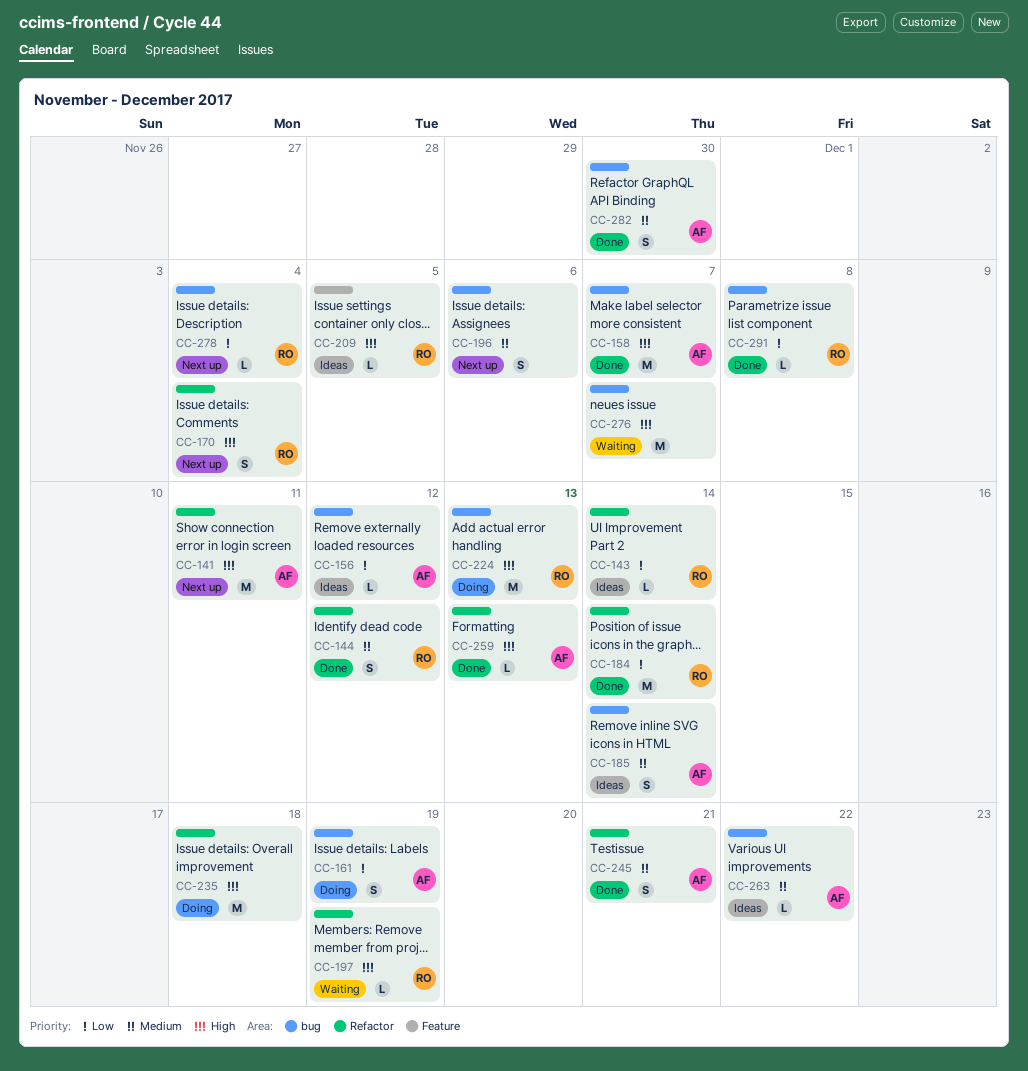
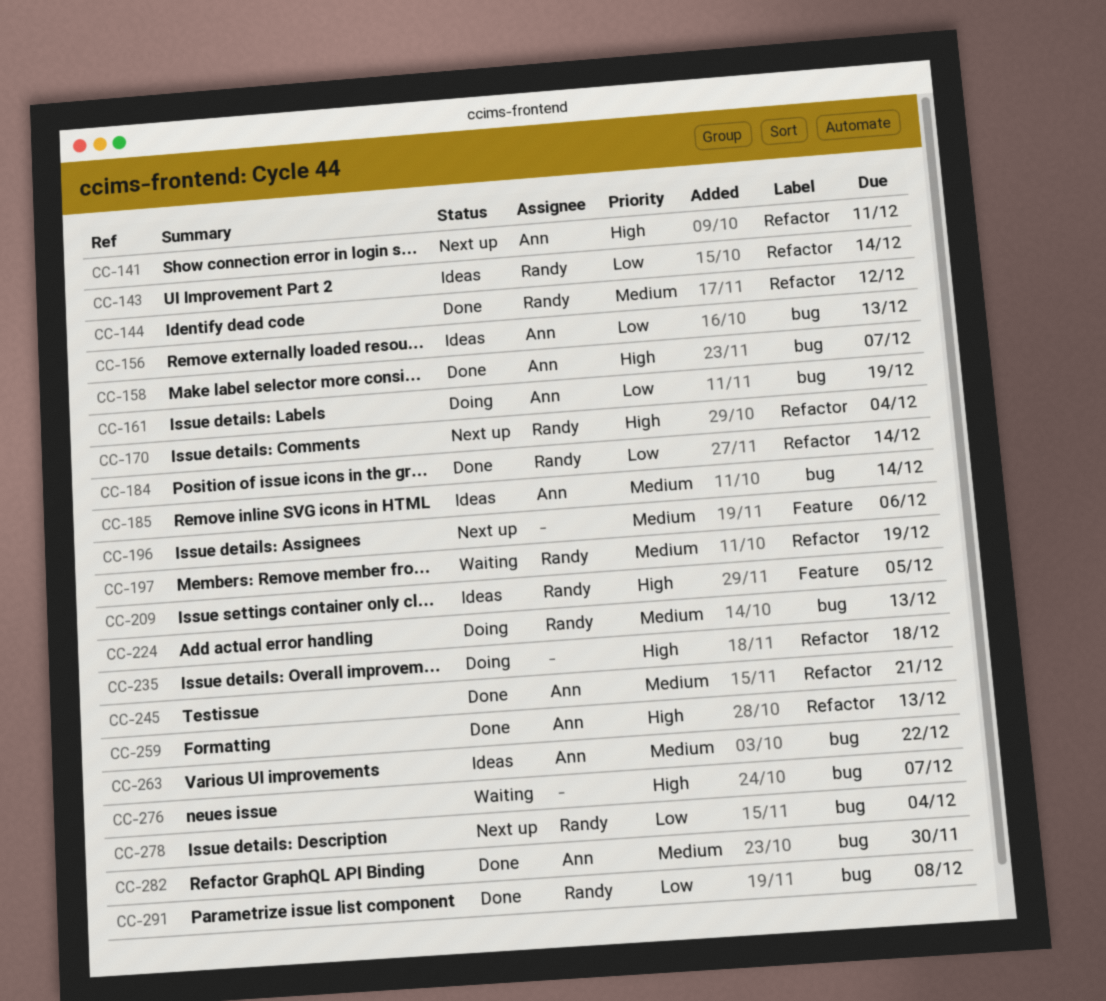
CC-156, due: Dec 12 -> Dec 13
CC-196, label: bug -> Feature
CC-197, priority: High -> Medium
CC-224, priority: High -> Medium

